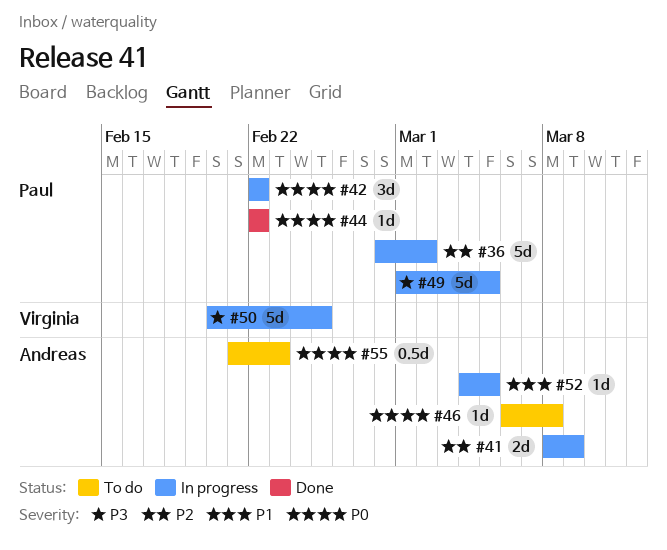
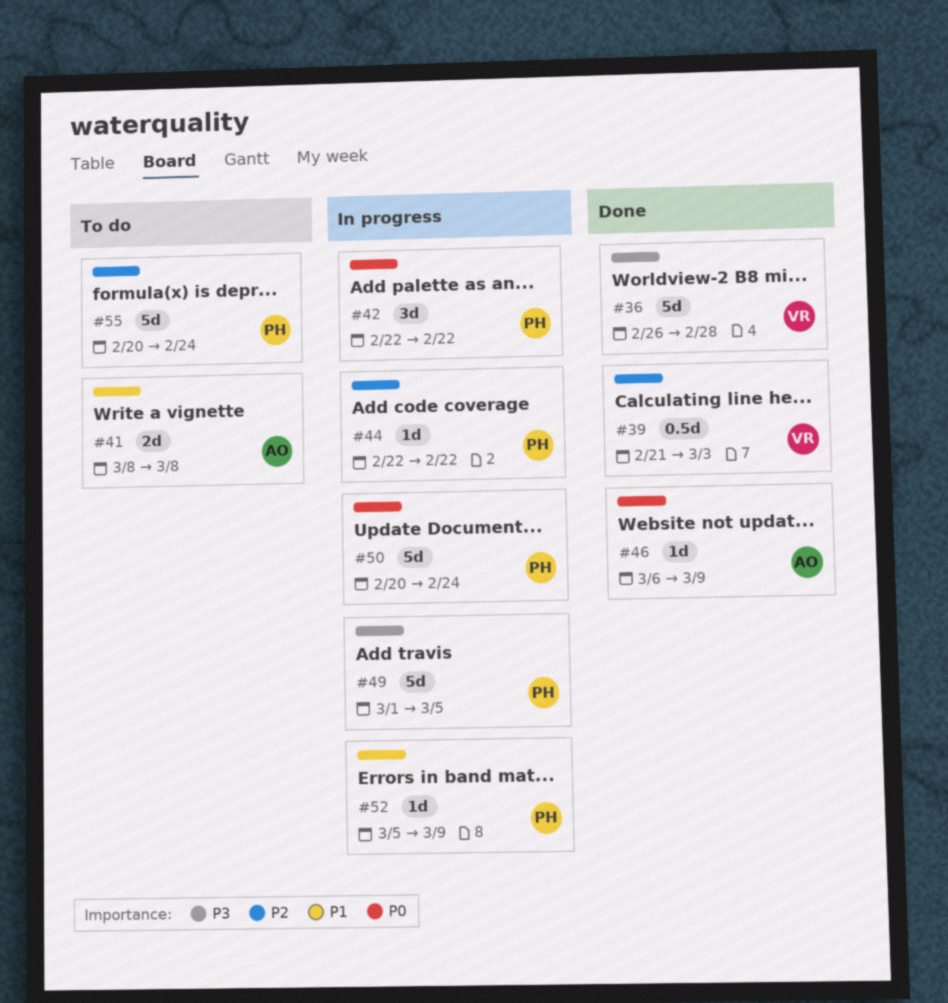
#36, status: In progress -> Done
#36, owner: Paul -> Virginia
#36, priority: P2 -> P3
#36, start: Feb 28 -> Feb 26
#36, due: Mar 2 -> Feb 28
#39: none -> present
#41, status: In progress -> To do
#41, priority: P2 -> P1
#41, due: Mar 9 -> Mar 8
#44, status: Done -> In progress
#44, priority: P0 -> P2
#46, status: To do -> Done
#46, due: Mar 8 -> Mar 9
#50, owner: Virginia -> Paul
#50, priority: P3 -> P0
#50, due: Feb 25 -> Feb 24
#52, owner: Andreas -> Paul
#52, start: Mar 4 -> Mar 5
#52, due: Mar 5 -> Mar 9
#55, owner: Andreas -> Paul
#55, priority: P0 -> P2
#55, estimate: 0.5d -> 5d
#55, start: Feb 21 -> Feb 20
#55, due: Feb 23 -> Feb 24

